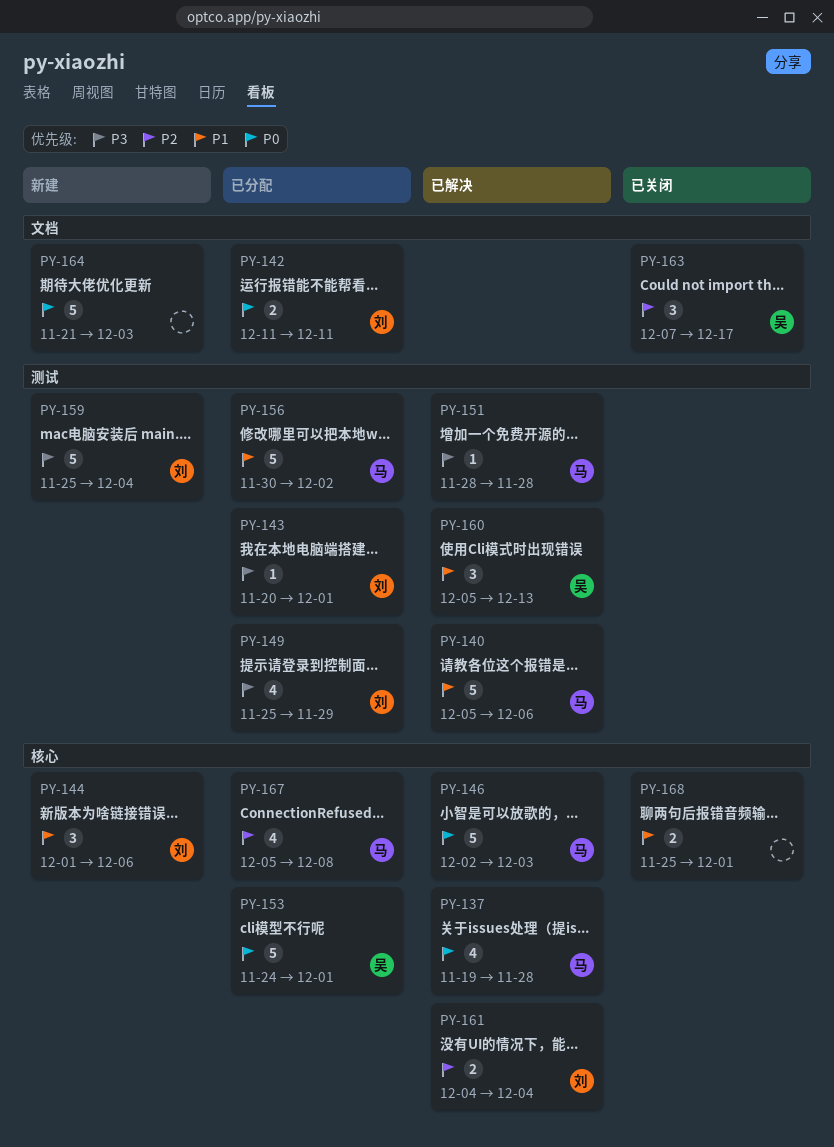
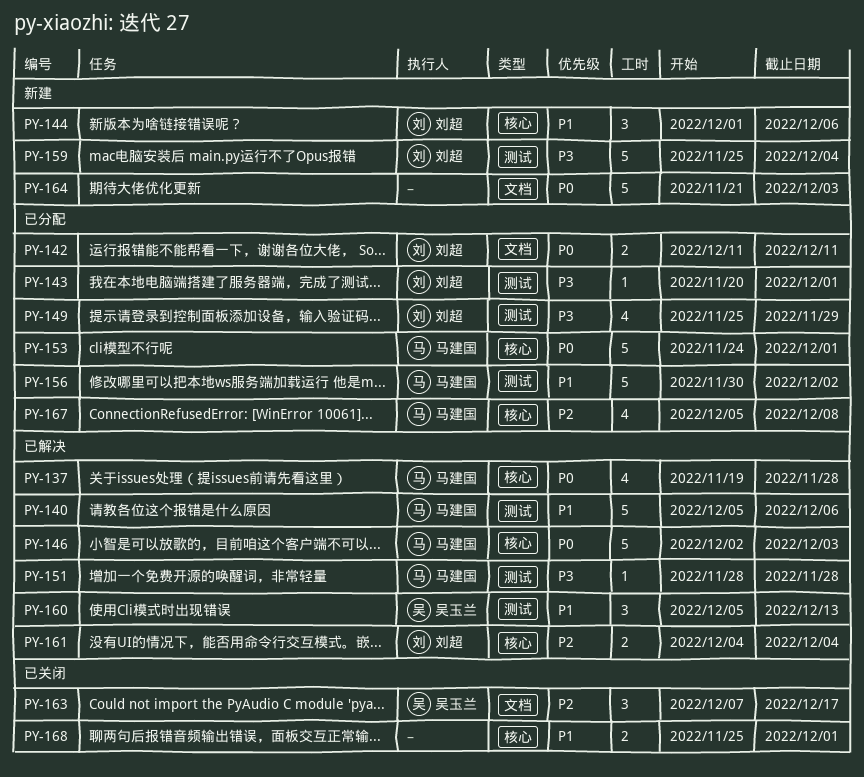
PY-153, owner: 吴玉兰 -> 马建国

